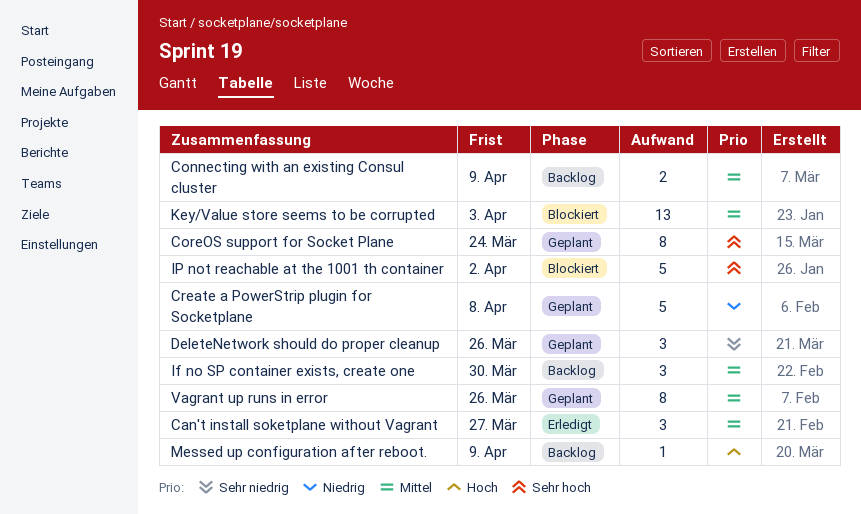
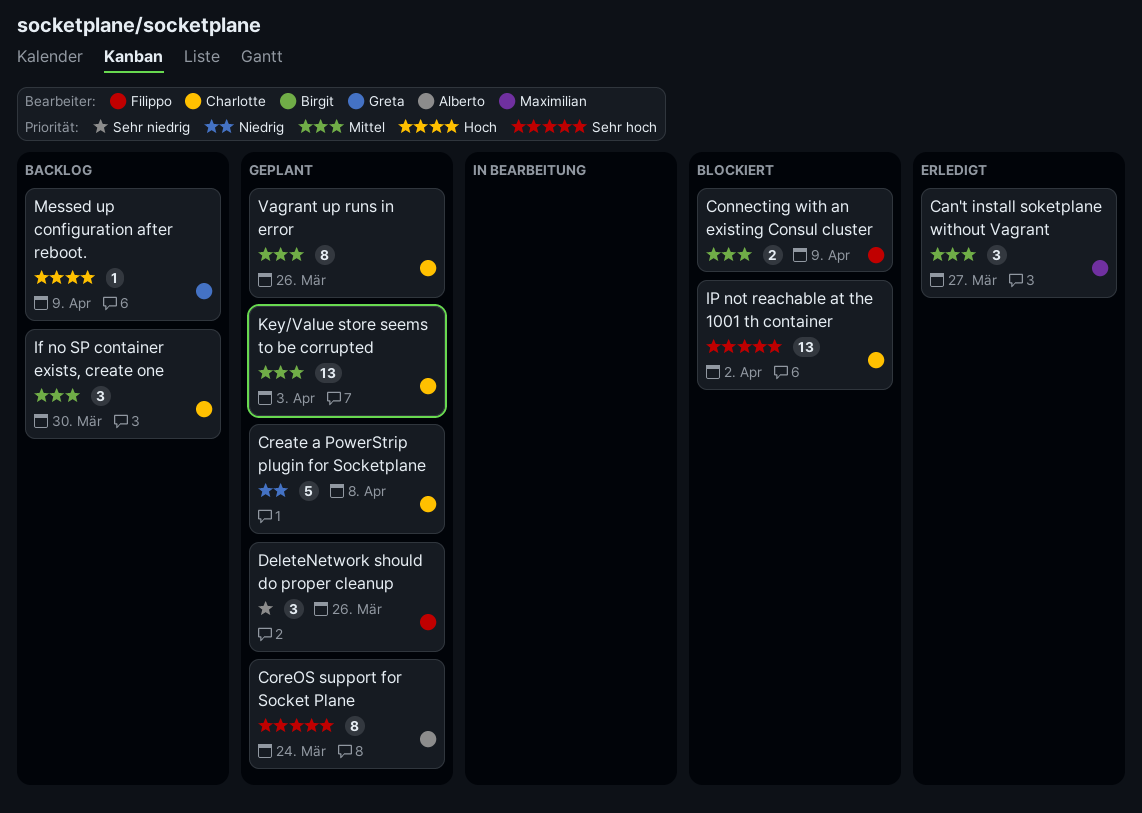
Connecting with an existing Consul cluster, status: Backlog -> Blockiert
IP not reachable at the 1001 th container, estimate: 5 -> 13
Key/Value store seems to be corrupted, status: Blockiert -> Geplant

